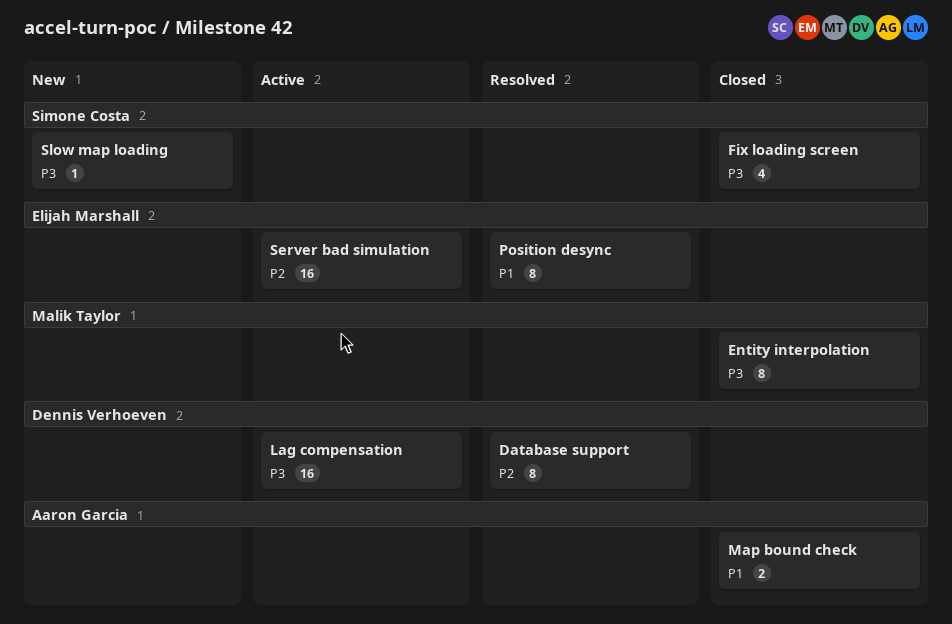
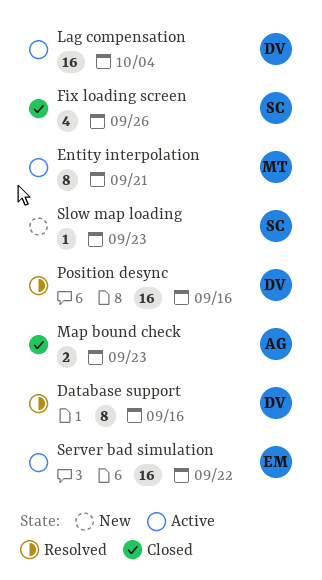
Entity interpolation, status: Closed -> Active
Position desync, owner: Elijah Marshall -> Dennis Verhoeven
Position desync, estimate: 8 -> 16

